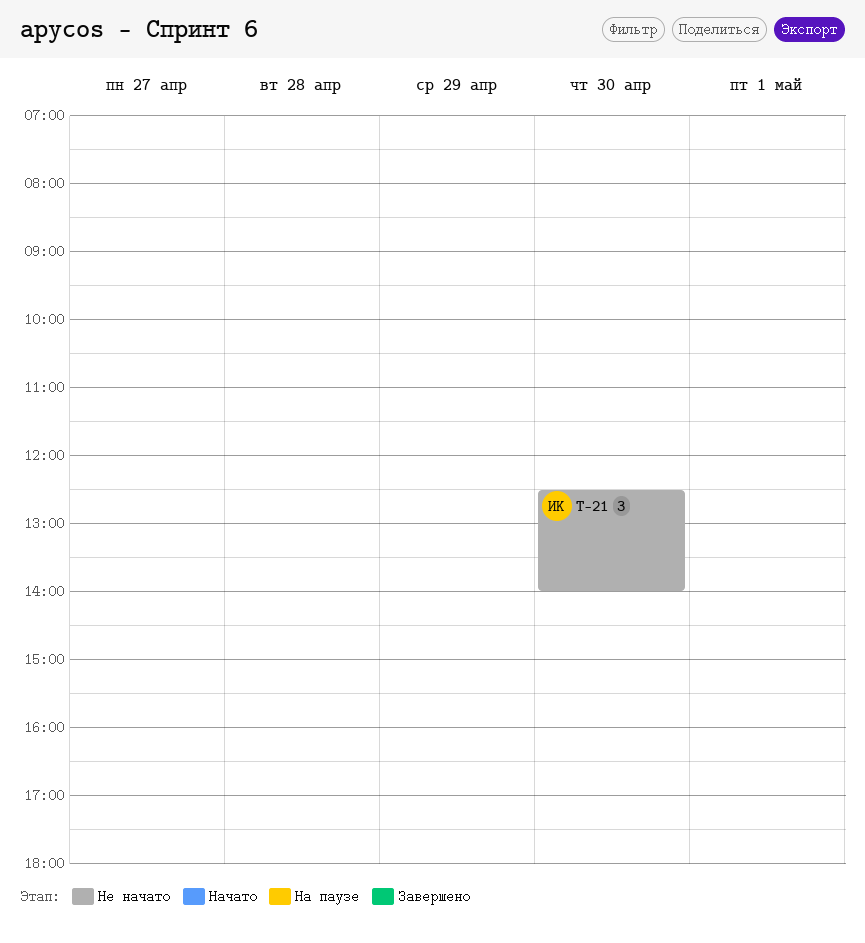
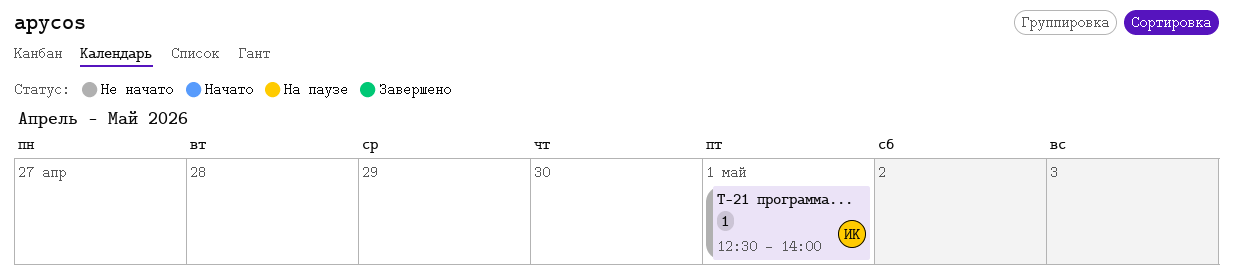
T-21, estimate: 3 -> 1
T-21, day: Apr 30 -> May 1

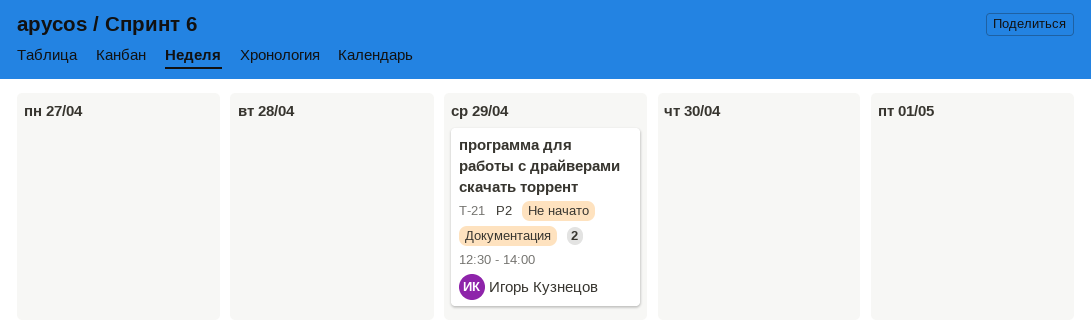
T-21, estimate: 1 -> 2
T-21, day: May 1 -> Apr 29

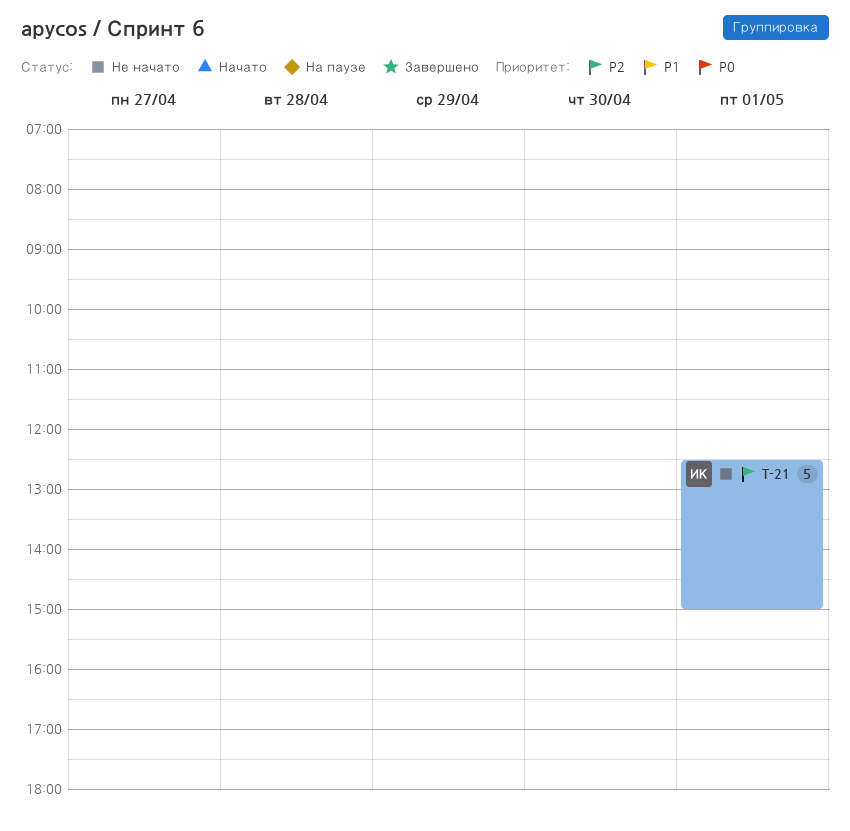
T-21, estimate: 2 -> 5
T-21, day: Apr 29 -> May 1
T-21, ends: 14:00 -> 15:00

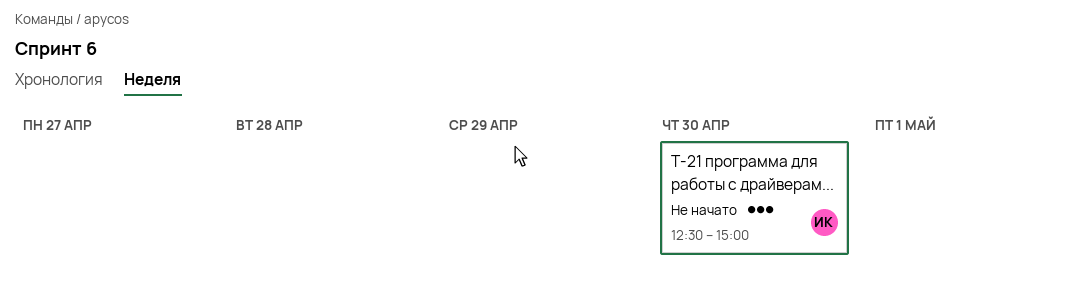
T-21, estimate: 5 -> 3
T-21, day: May 1 -> Apr 30

